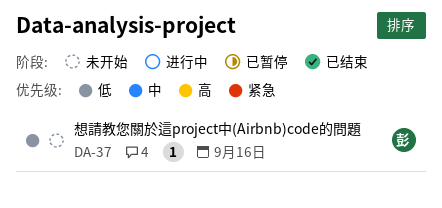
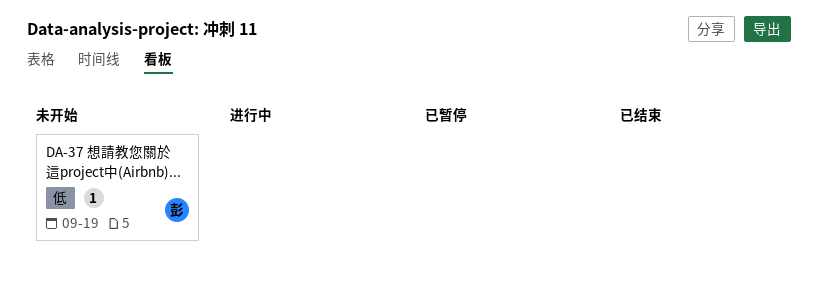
DA-37, due: Sep 16 -> Sep 19

